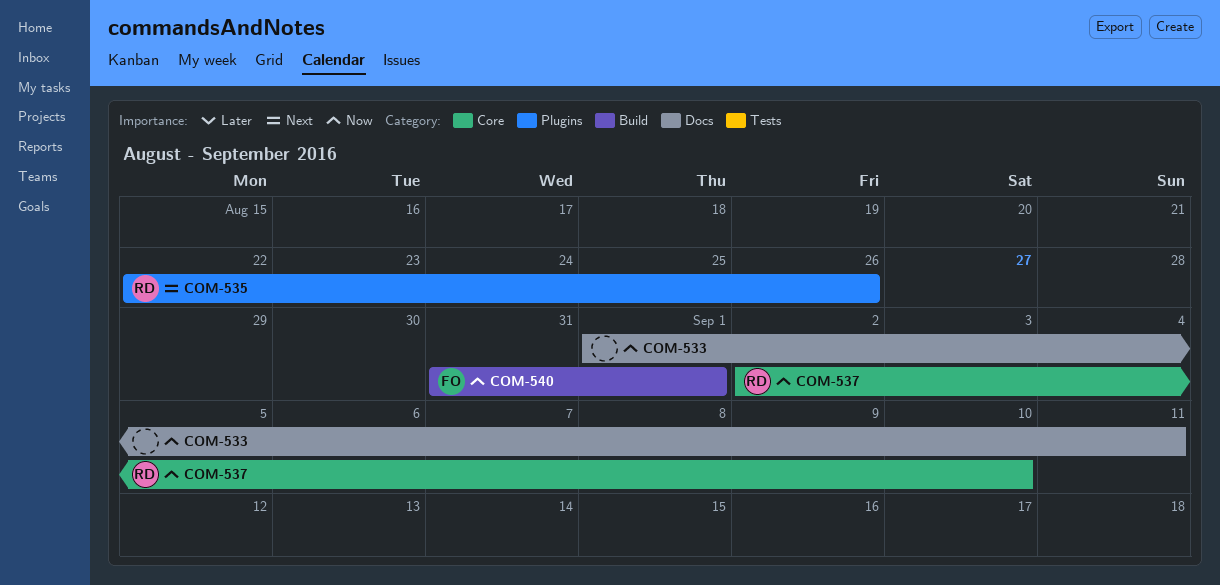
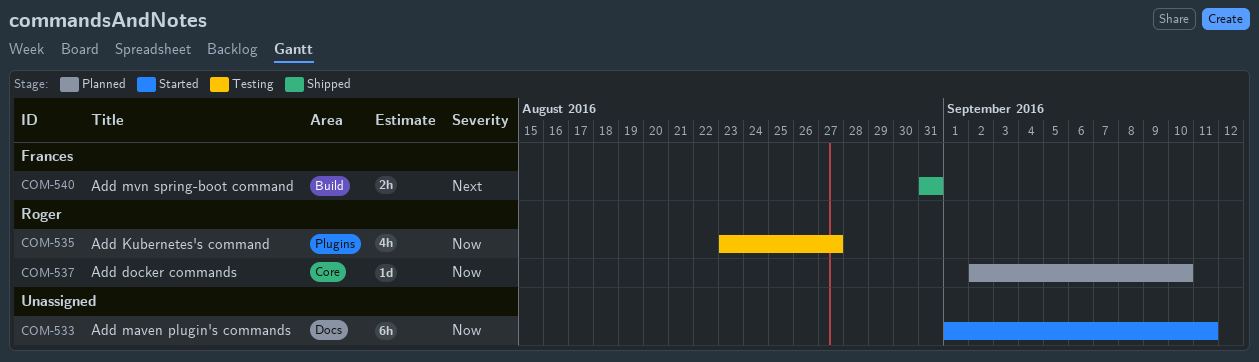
COM-535, priority: Next -> Now
COM-535, start: Aug 22 -> Aug 23
COM-535, due: Aug 26 -> Aug 27
COM-540, priority: Now -> Next
COM-540, due: Sep 1 -> Aug 31

